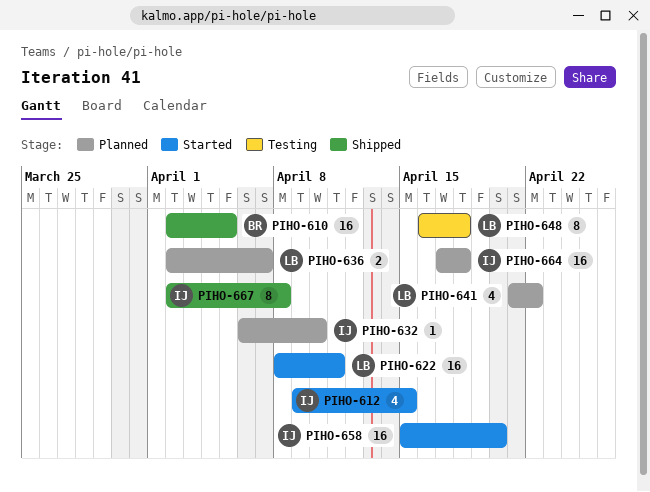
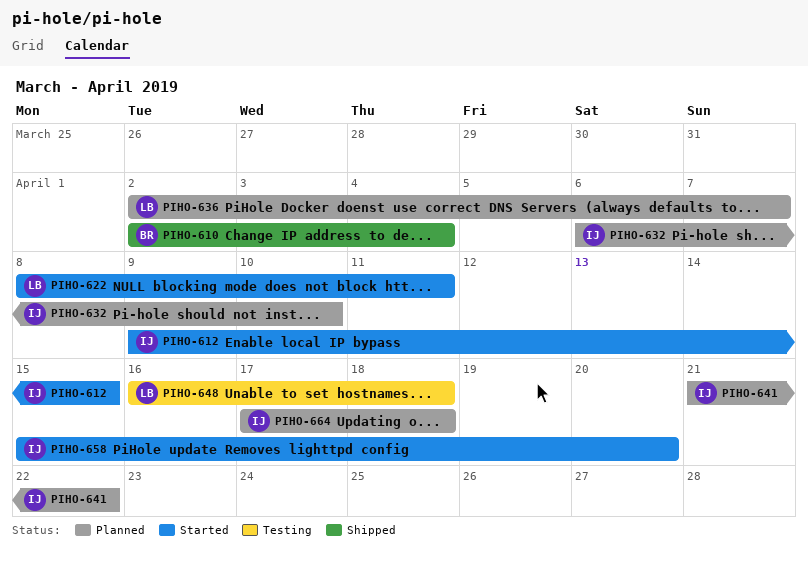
PIHO-610, due: Apr 5 -> Apr 4
PIHO-641, owner: LB -> IJ
PIHO-667: present -> none

